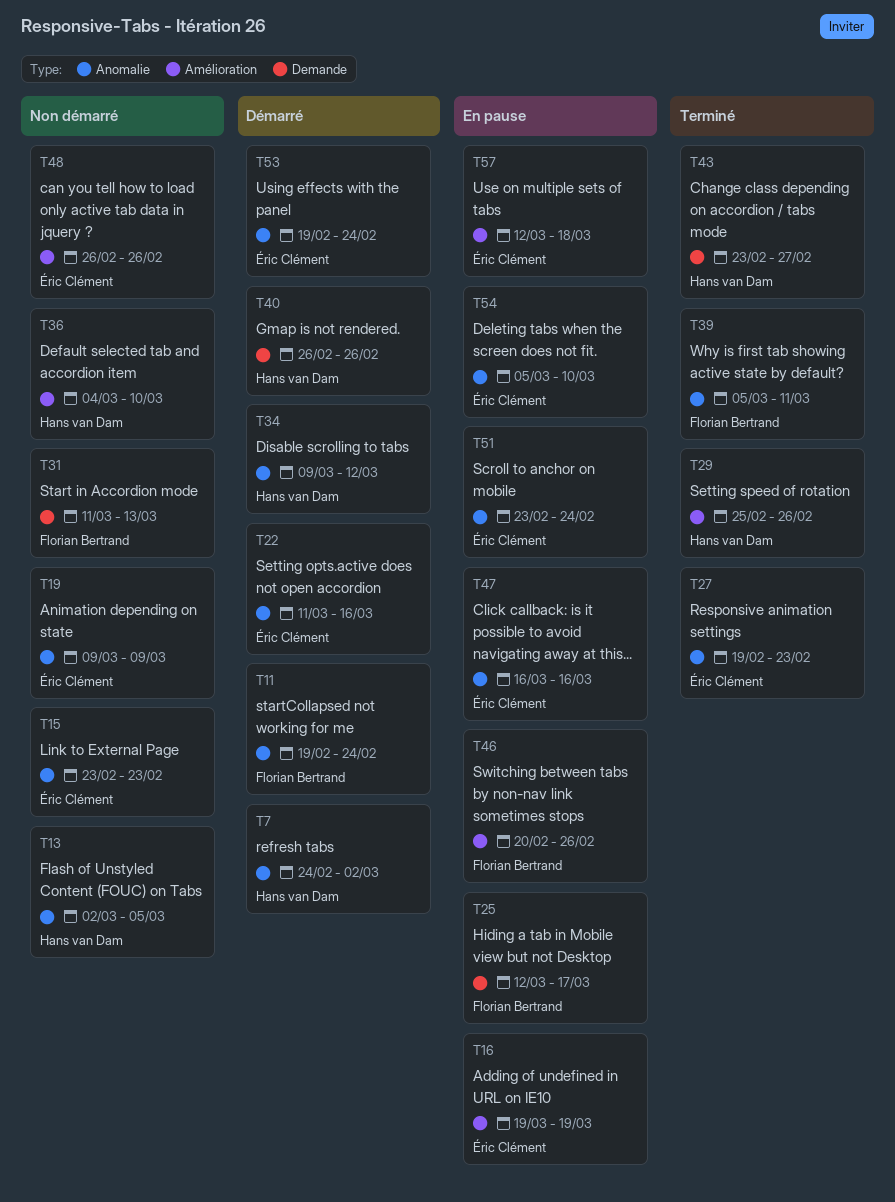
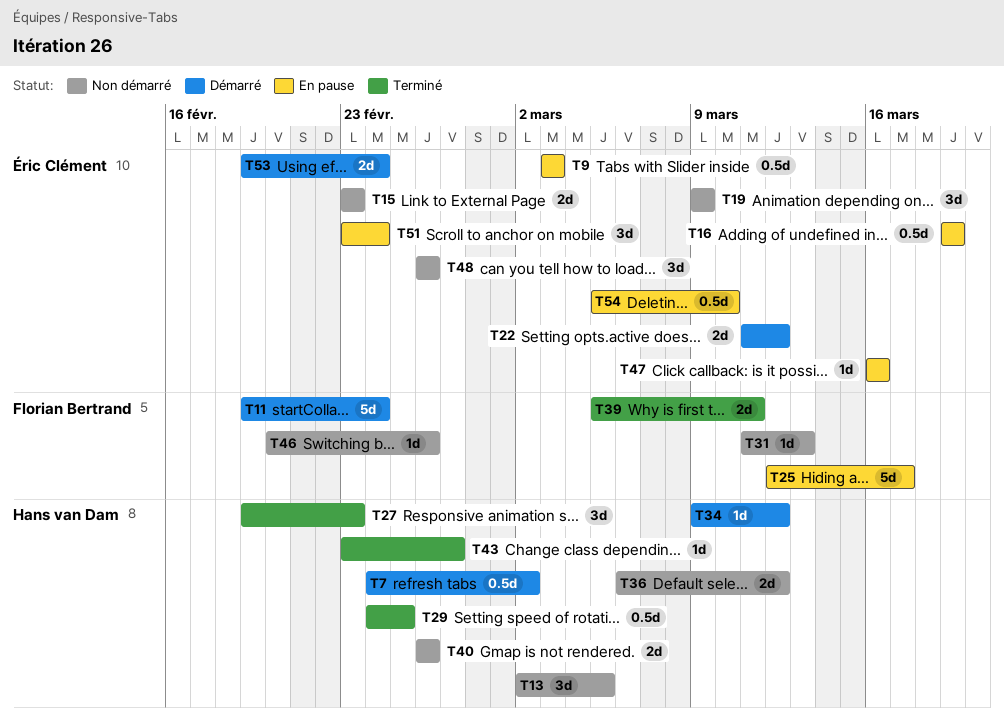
T9: none -> present
T22, due: Mar 16 -> Mar 12
T27, owner: Éric Clément -> Hans van Dam
T29, start: Feb 25 -> Feb 24
T29, due: Feb 26 -> Feb 25
T36, start: Mar 4 -> Mar 6
T36, due: Mar 10 -> Mar 12
T40, status: Démarré -> Non démarré
T46, status: En pause -> Non démarré
T57: present -> none

